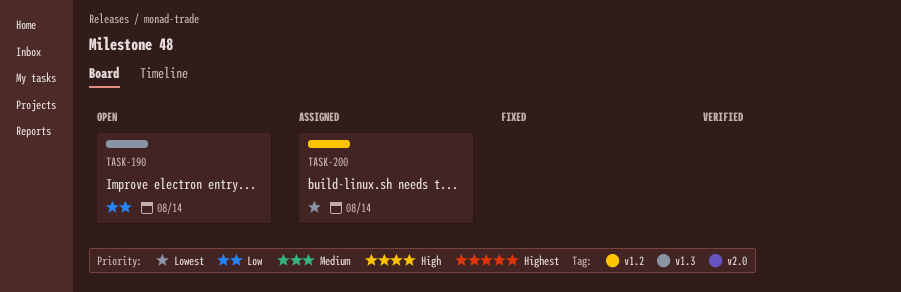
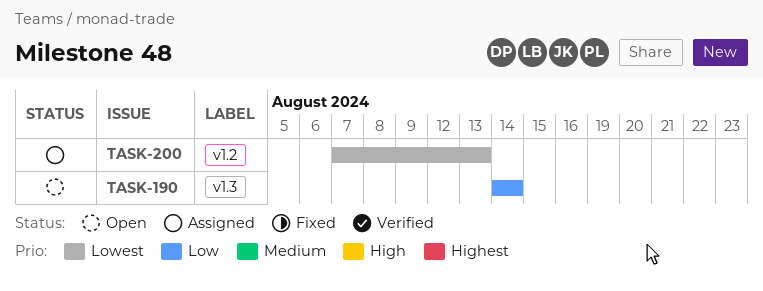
TASK-200, due: Aug 14 -> Aug 13

